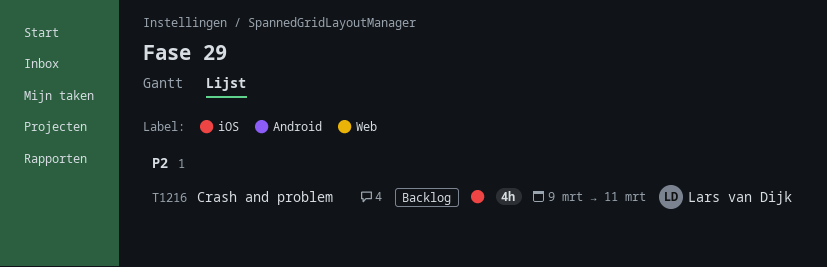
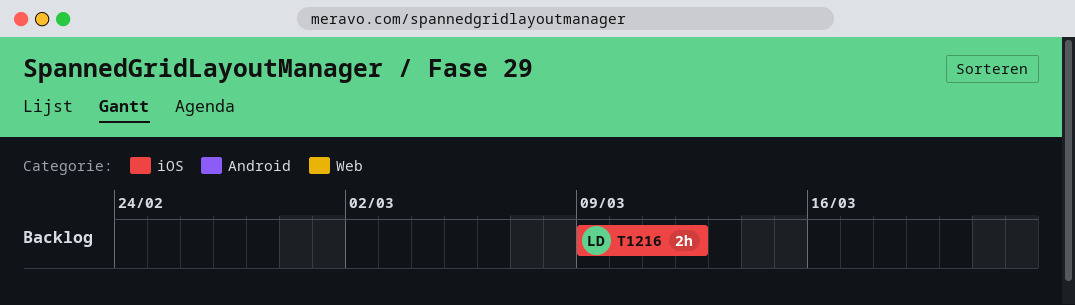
T1216, estimate: 4h -> 2h
T1216, due: Mar 11 -> Mar 12

